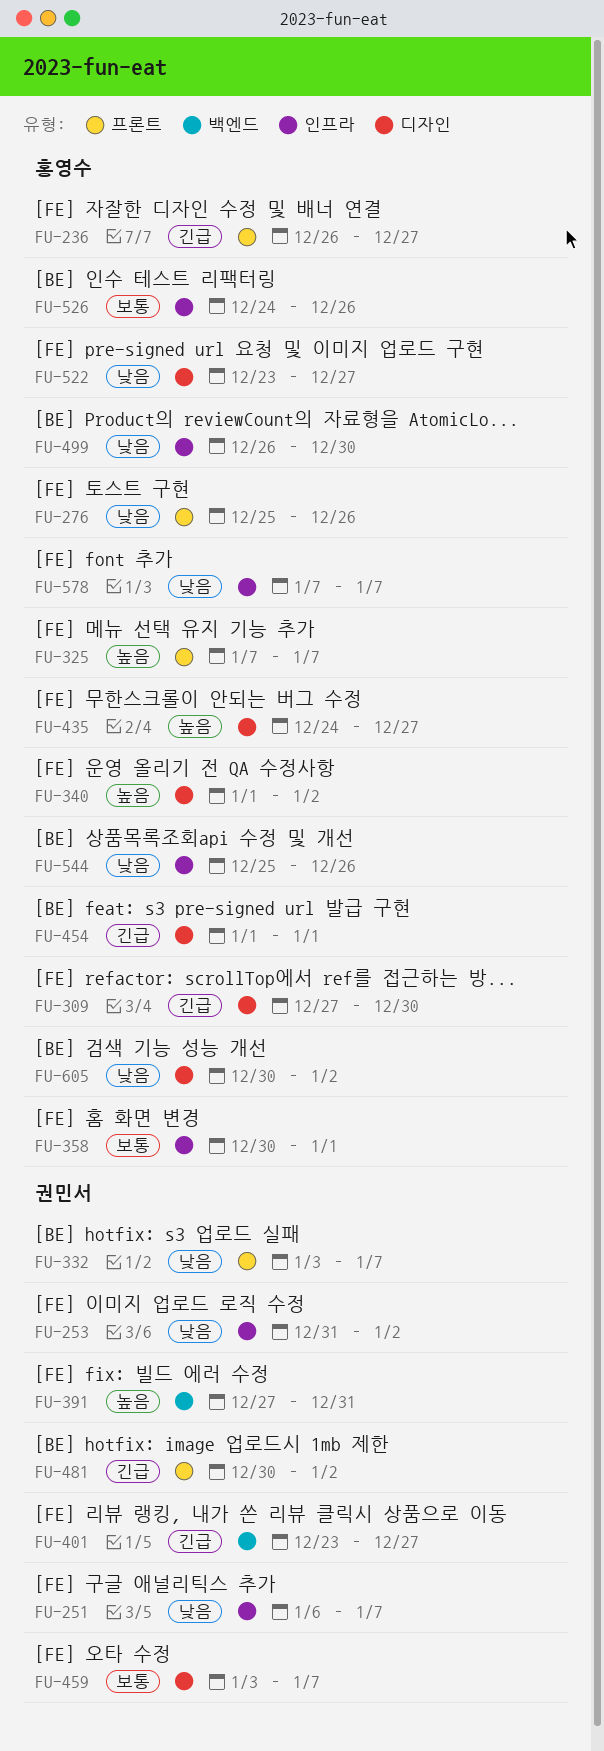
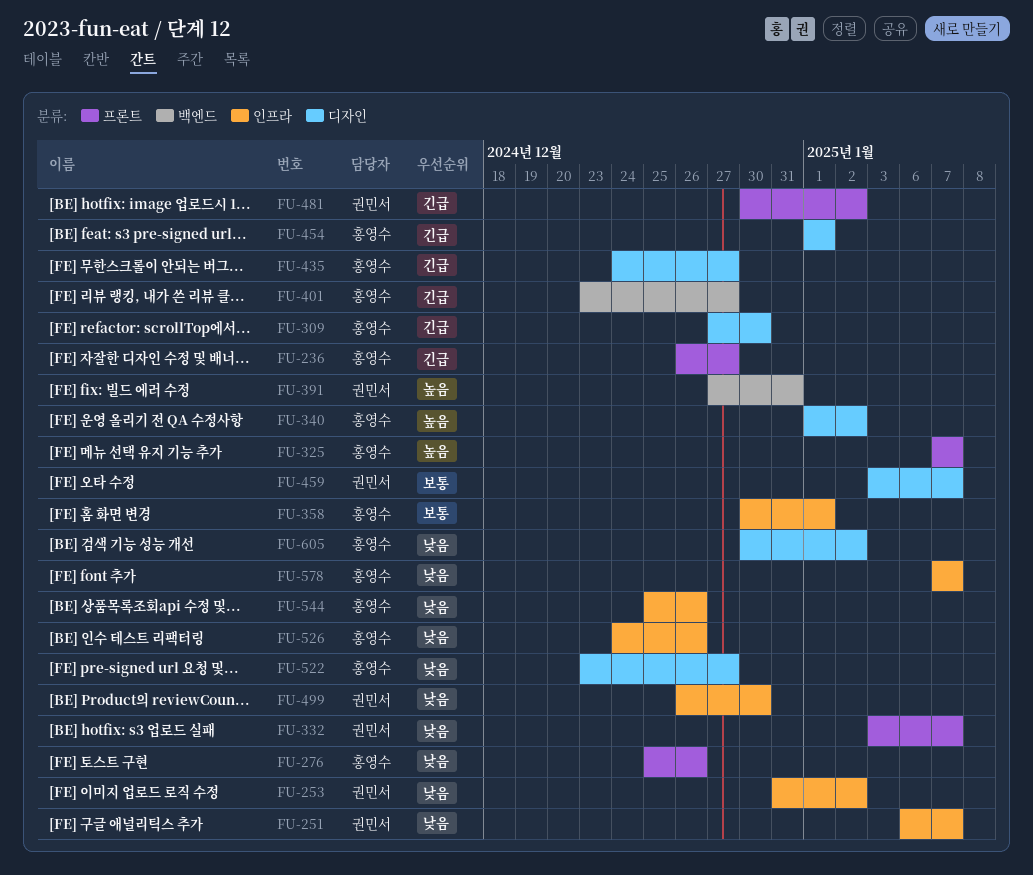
FU-401, owner: 권민서 -> 홍영수
FU-435, priority: 높음 -> 긴급
FU-499, owner: 홍영수 -> 권민서
FU-526, priority: 보통 -> 낮음

